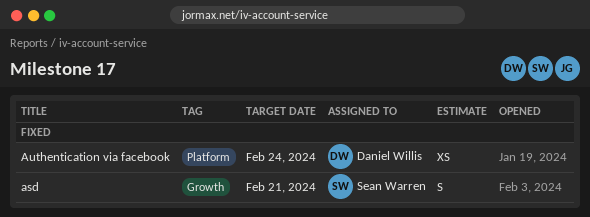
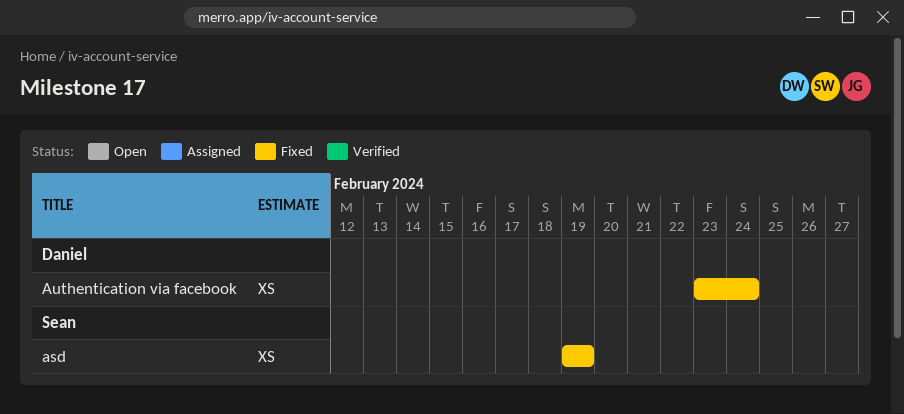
asd, estimate: S -> XS
asd, due: Feb 21 -> Feb 19

